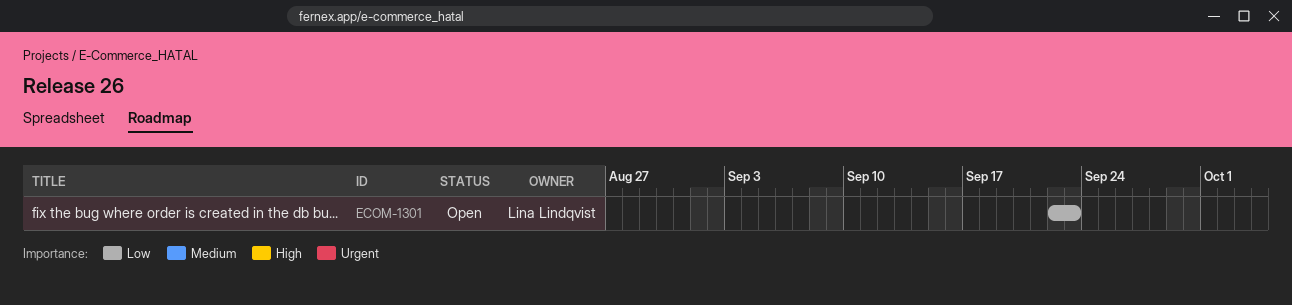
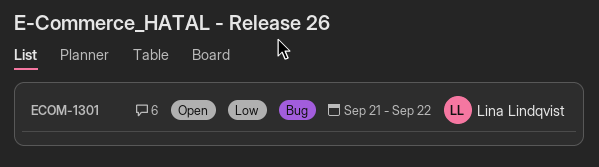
ECOM-1301, start: Sep 22 -> Sep 21
ECOM-1301, due: Sep 23 -> Sep 22

